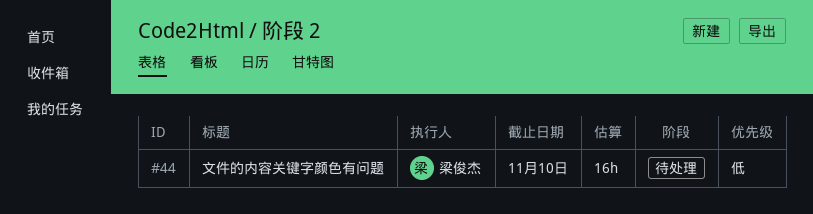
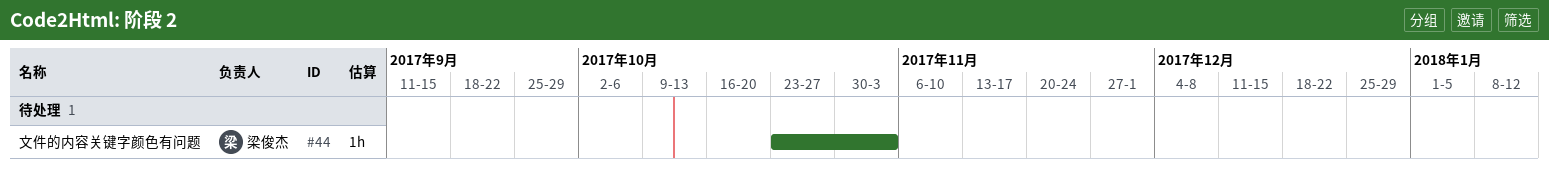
#44, estimate: 16h -> 1h
#44, due: Nov 10 -> Nov 3

